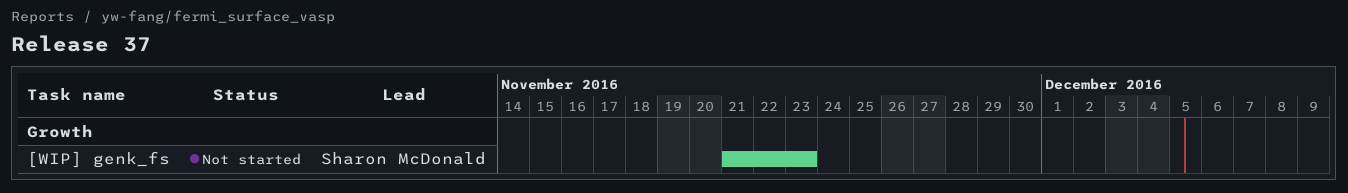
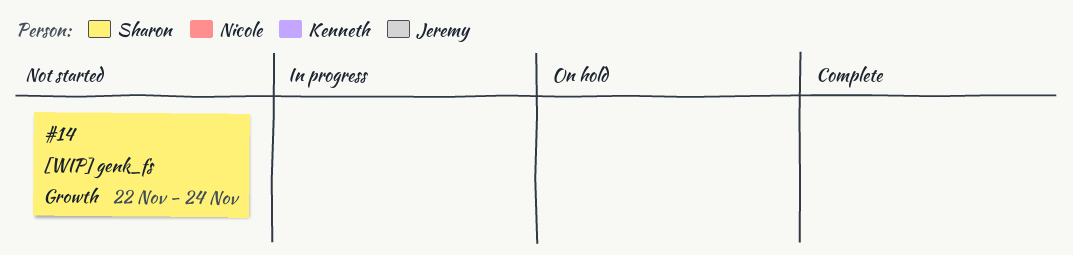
[WIP] genk_fs, start: Nov 21 -> Nov 22
[WIP] genk_fs, due: Nov 23 -> Nov 24

